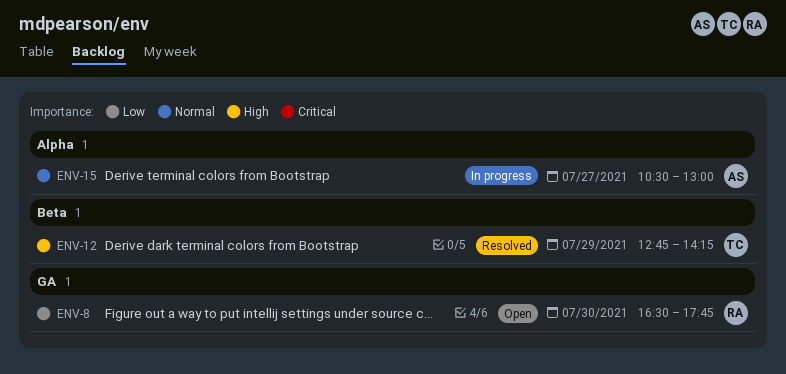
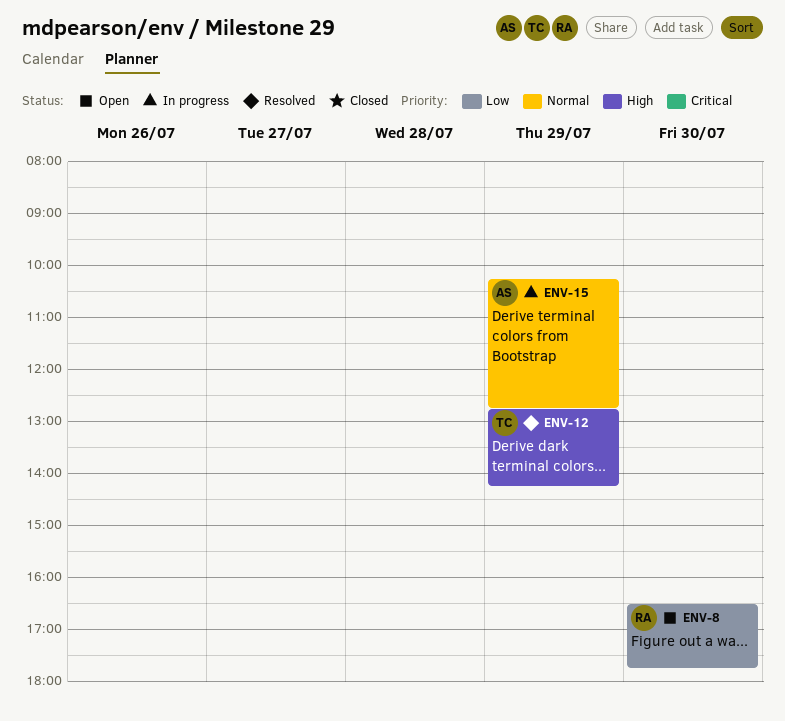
ENV-15, day: Jul 27 -> Jul 29
ENV-15, begins: 10:30 -> 10:15
ENV-15, ends: 13:00 -> 12:45

